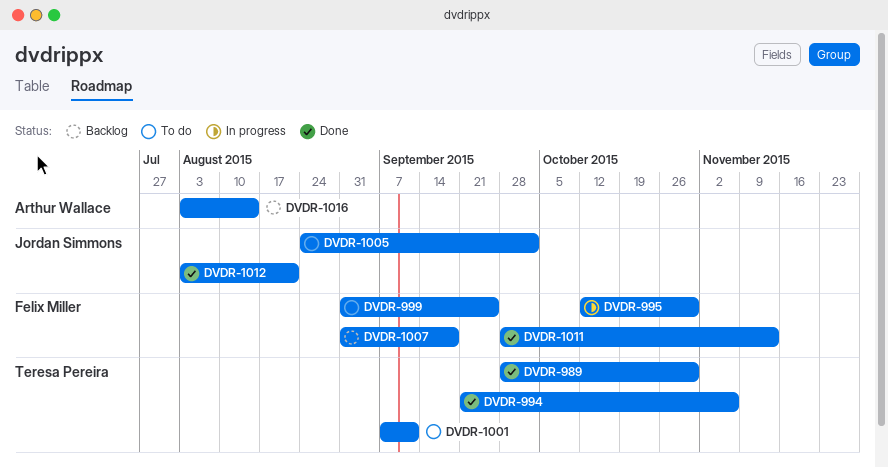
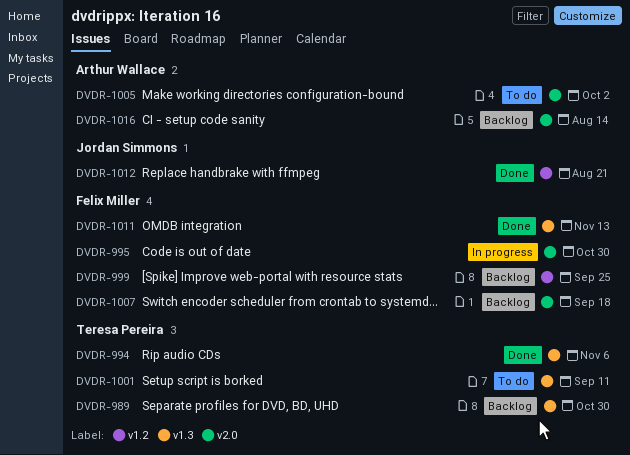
DVDR-989, status: Done -> Backlog
DVDR-999, status: To do -> Backlog
DVDR-1005, owner: Jordan Simmons -> Arthur Wallace

